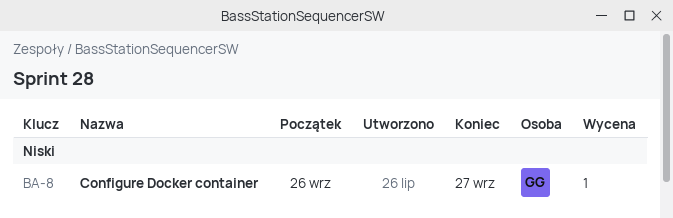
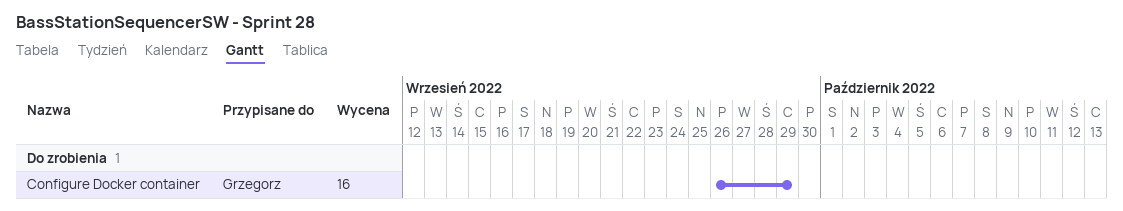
Configure Docker container, estimate: 1 -> 16
Configure Docker container, due: Sep 27 -> Sep 29

